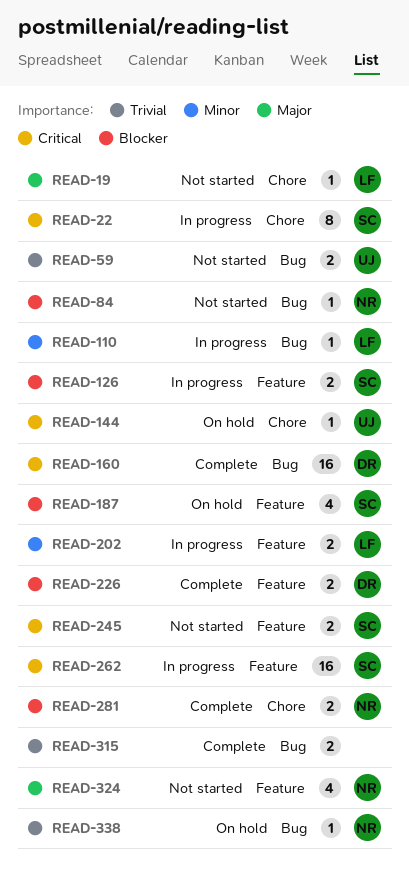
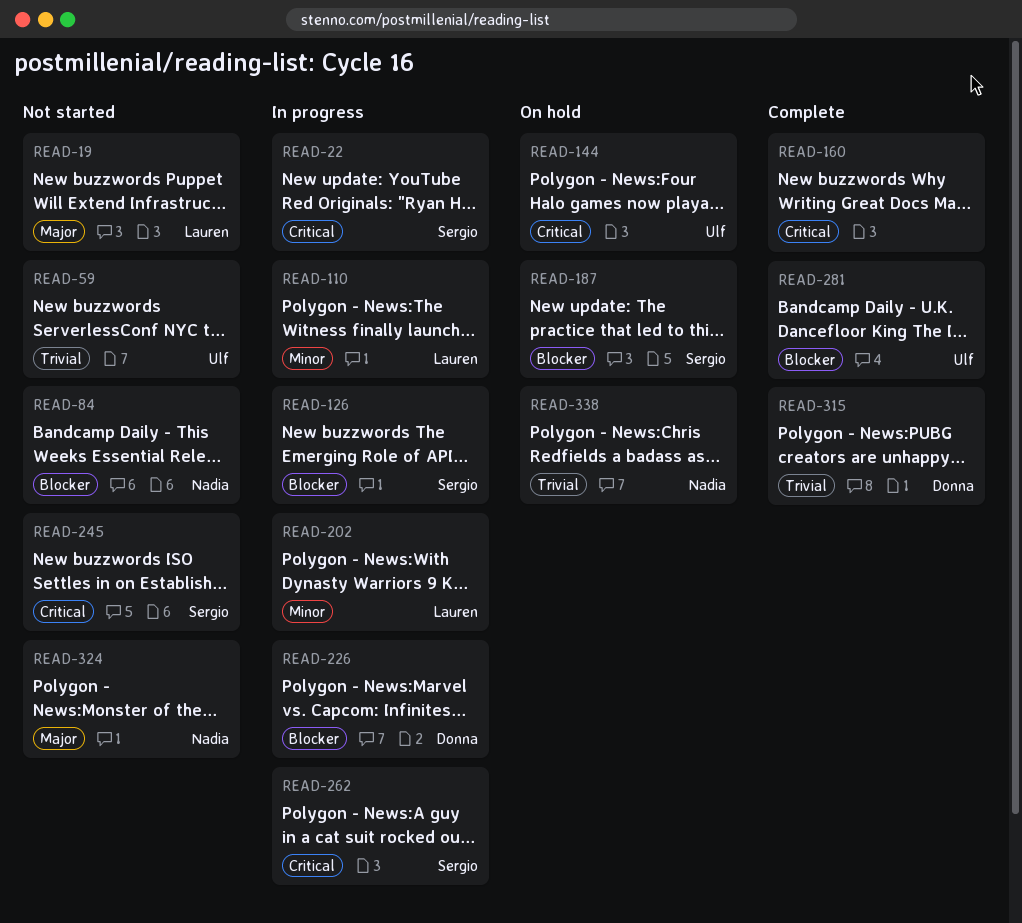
READ-160, owner: Donna -> none
READ-226, status: Complete -> In progress
READ-281, owner: Nadia -> Ulf
READ-315, owner: none -> Donna

